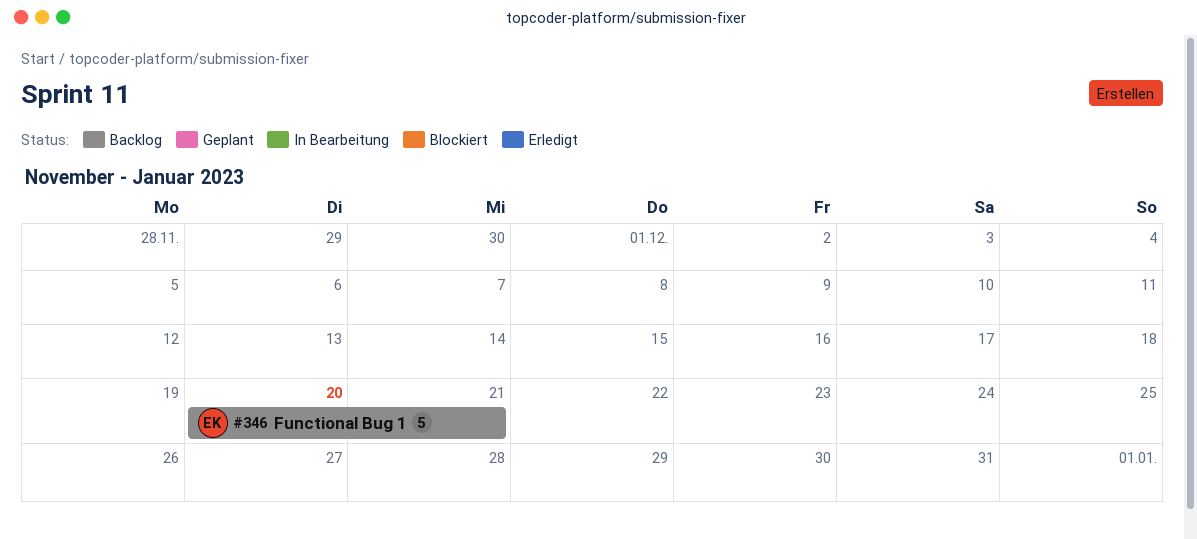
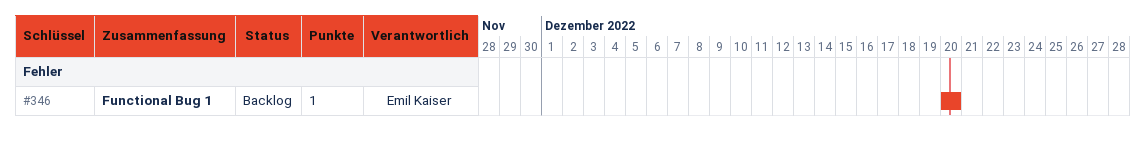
#346, estimate: 5 -> 1
#346, due: Dec 21 -> Dec 20

